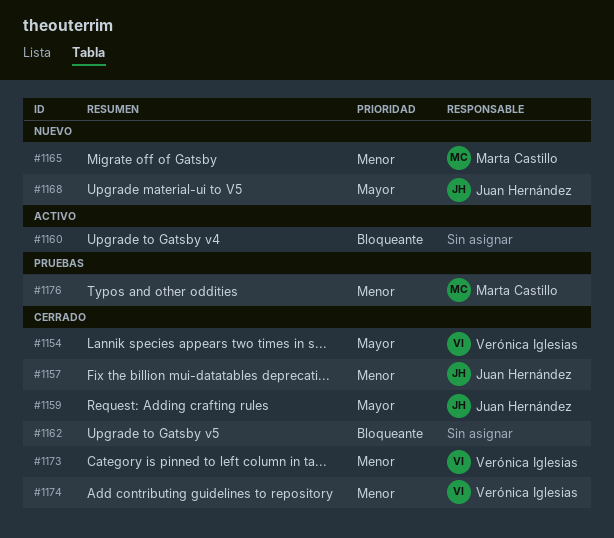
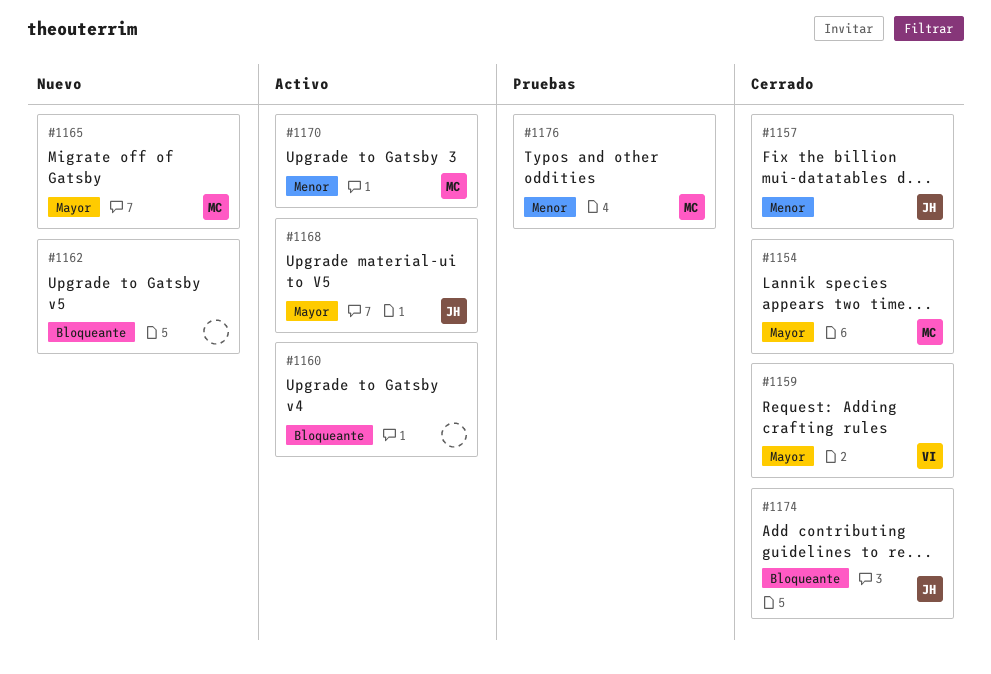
#1154, owner: Verónica Iglesias -> Marta Castillo
#1159, owner: Juan Hernández -> Verónica Iglesias
#1162, status: Cerrado -> Nuevo
#1165, priority: Menor -> Mayor
#1168, status: Nuevo -> Activo
#1170: none -> present
#1173: present -> none
#1174, owner: Verónica Iglesias -> Juan Hernández
#1174, priority: Menor -> Bloqueante

